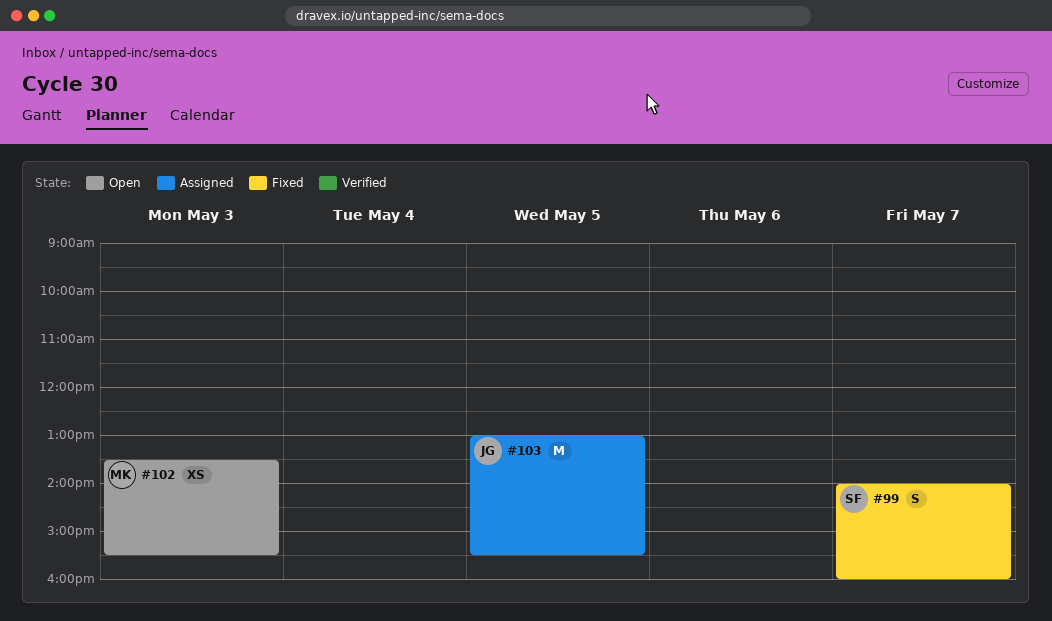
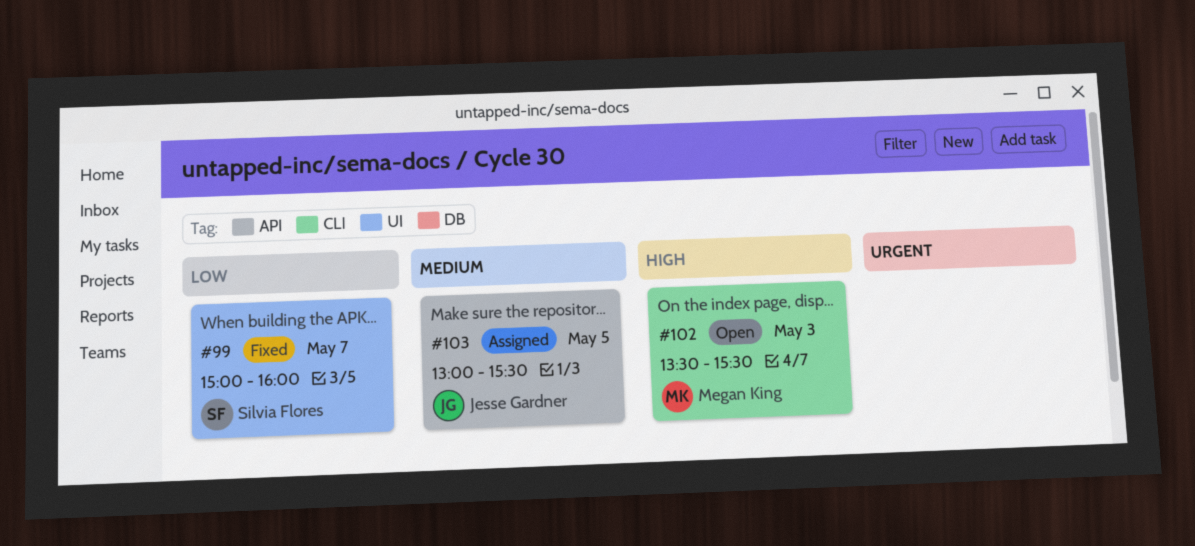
#99, begins: 14:00 -> 15:00

